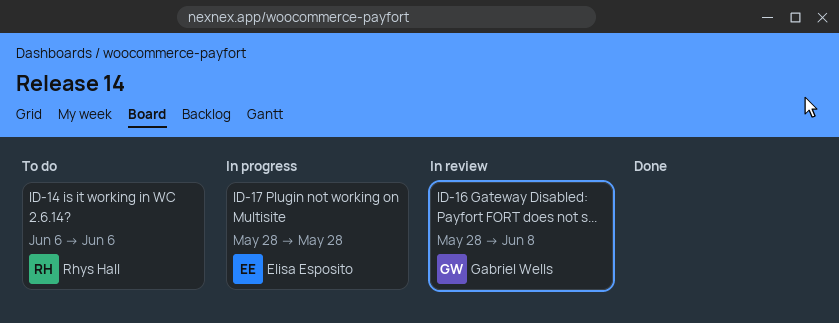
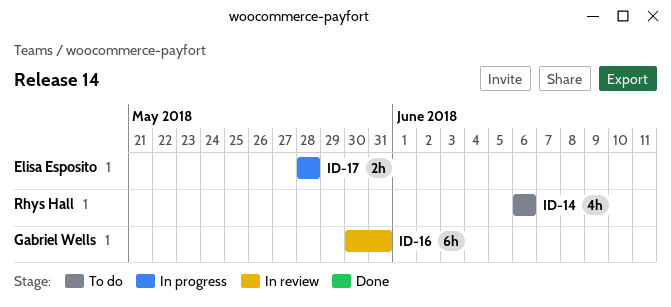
ID-16, start: May 28 -> May 30
ID-16, due: Jun 8 -> May 31

